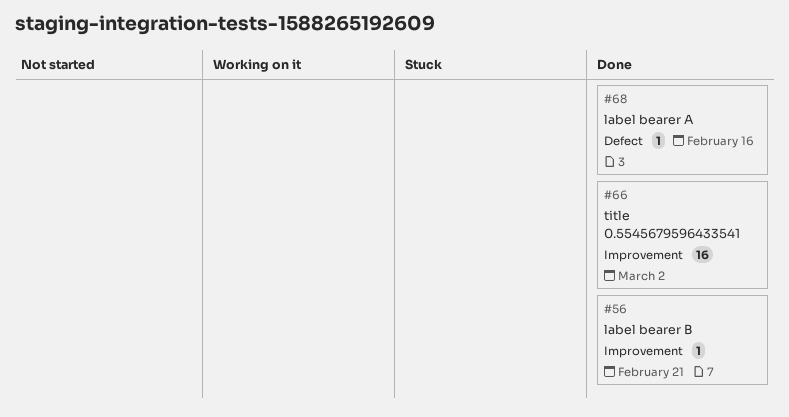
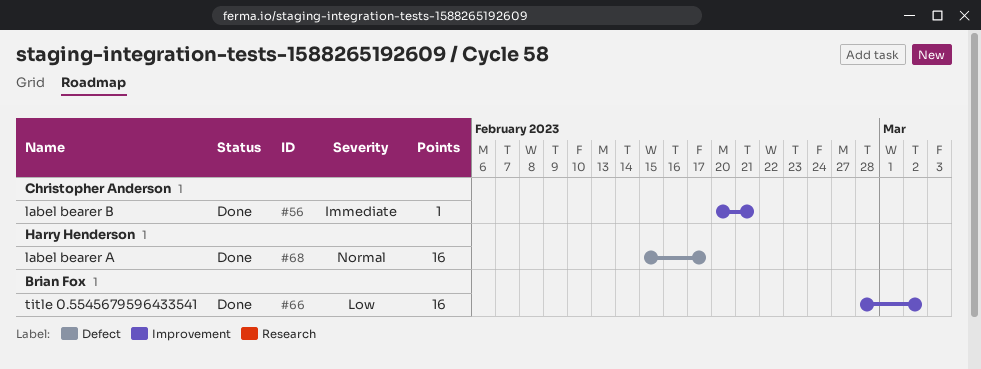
#68, estimate: 1 -> 16
#68, due: Feb 16 -> Feb 17

